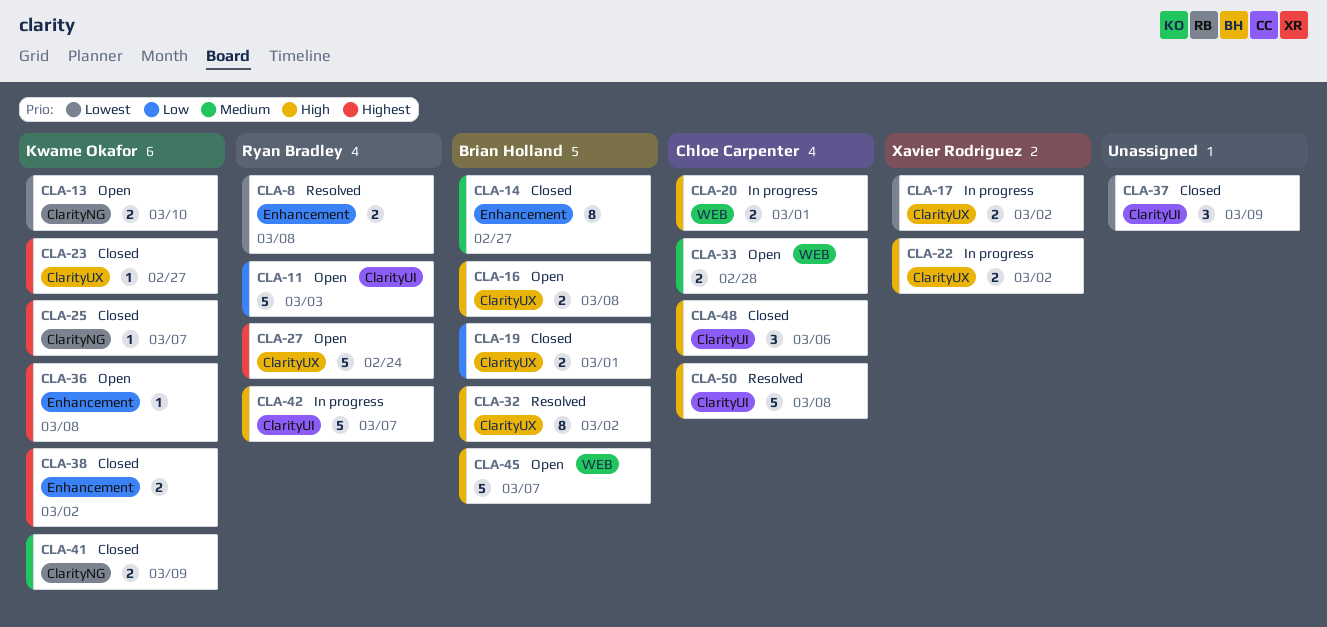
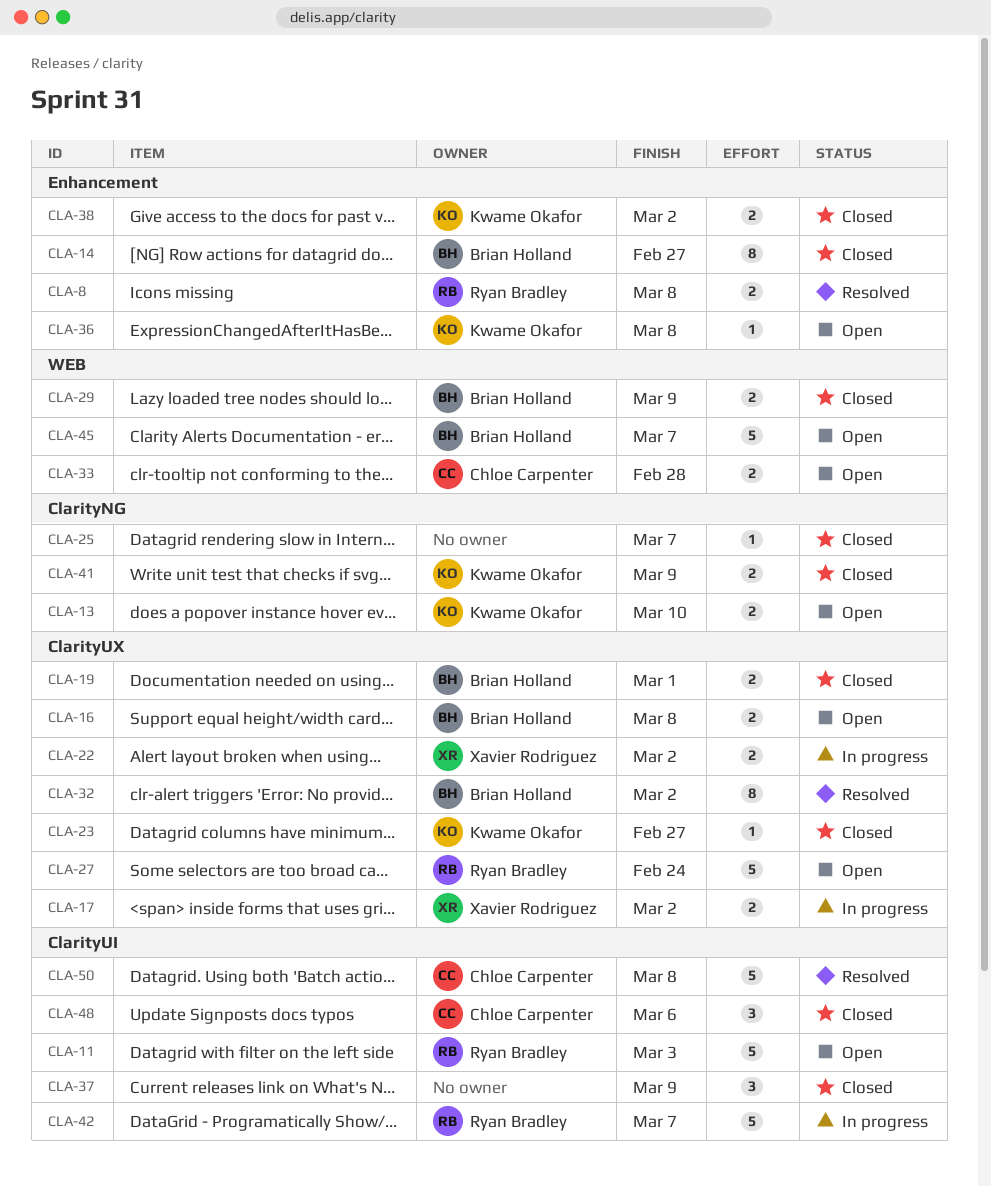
CLA-20: present -> none
CLA-25, owner: Kwame Okafor -> none
CLA-29: none -> present

